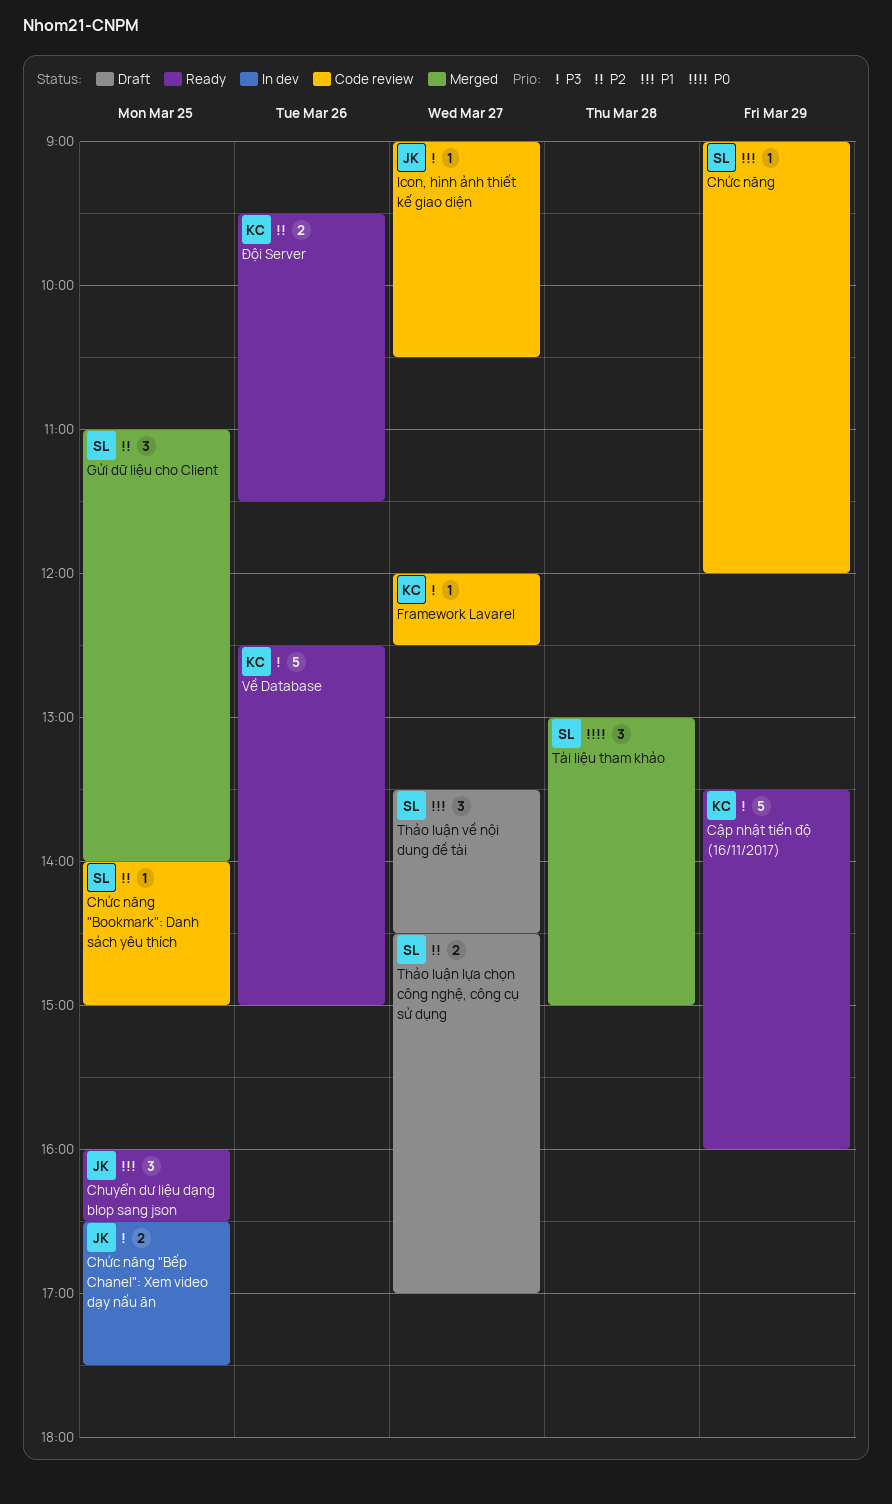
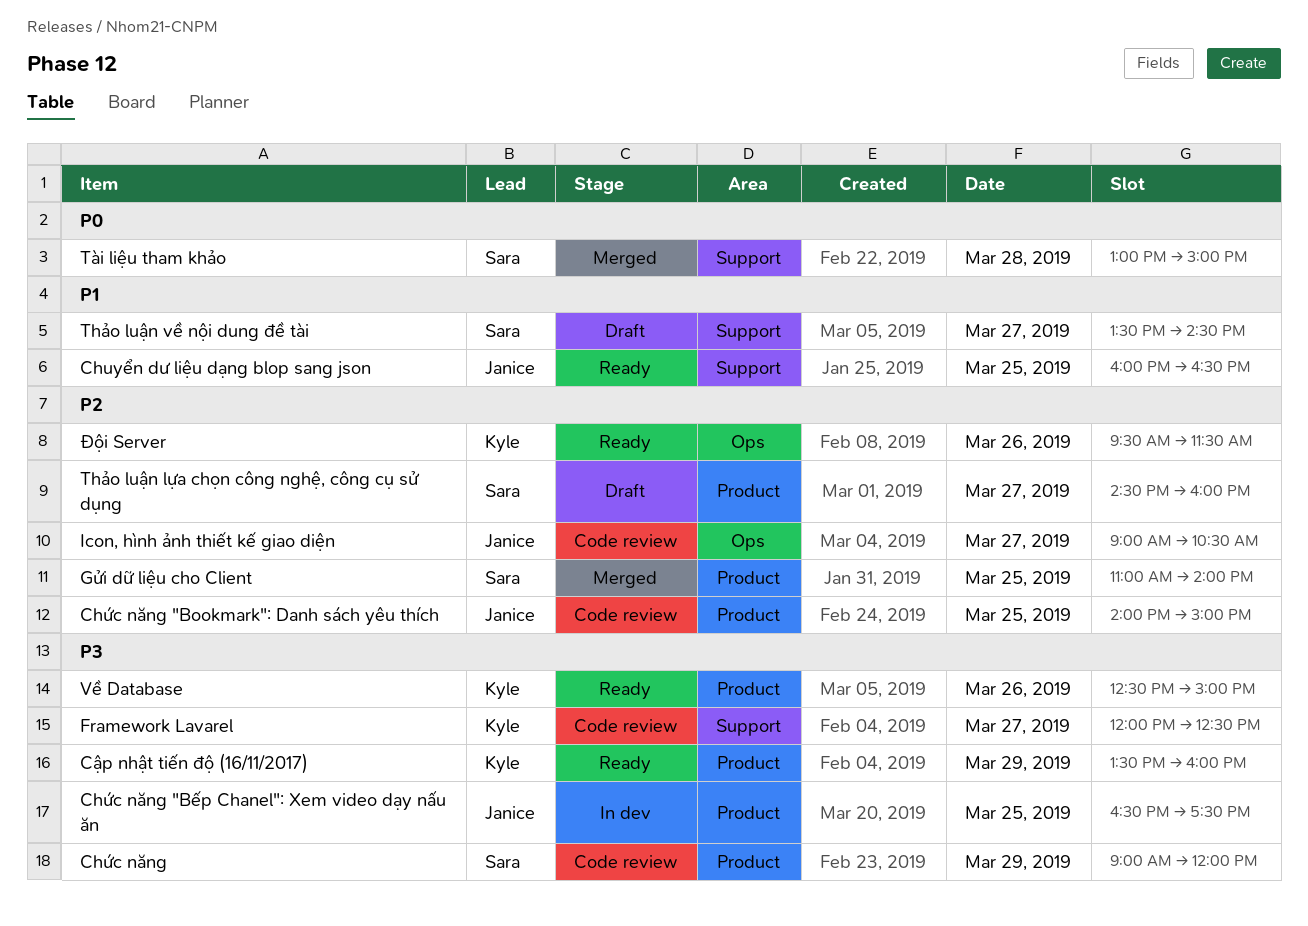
Chức năng, priority: P1 -> P3
Chức năng "Bookmark": Danh sách yêu thích, owner: Sara -> Janice
Icon, hình ảnh thiết kế giao diện, priority: P3 -> P2
Thảo luận lựa chọn công nghệ, công cụ sử dụng, ends: 17:00 -> 16:00

